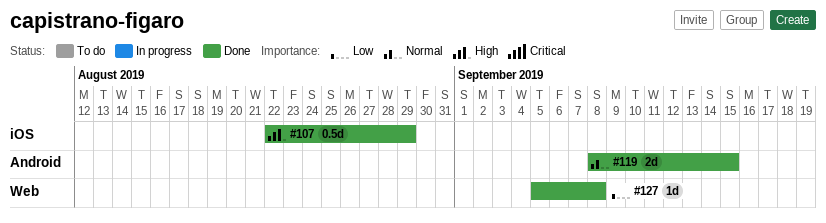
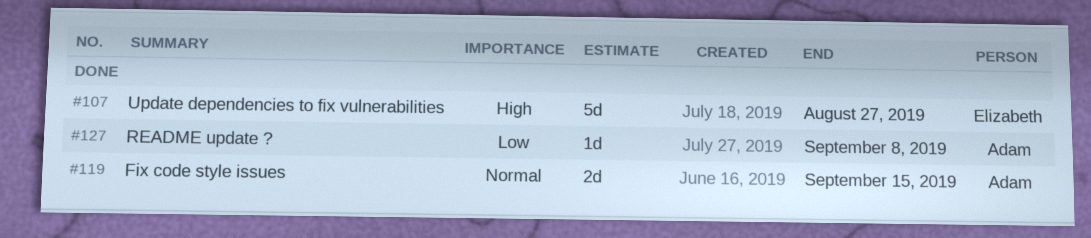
#107, estimate: 0.5d -> 5d
#107, due: Aug 29 -> Aug 27

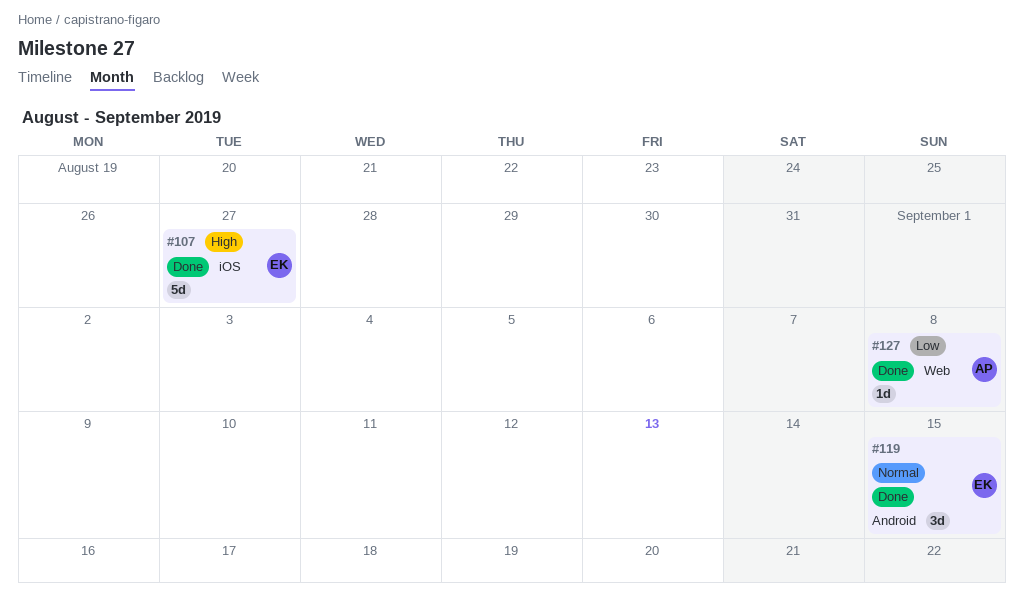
#119, owner: Adam -> Elizabeth
#119, estimate: 2d -> 3d

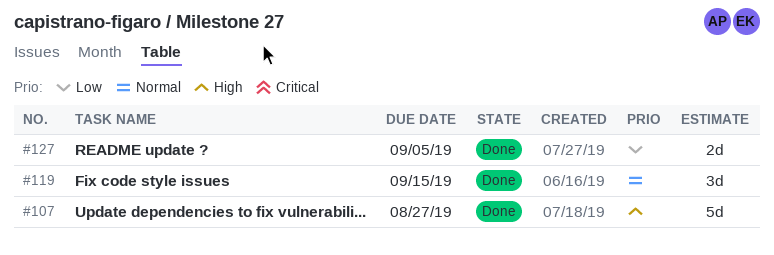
#127, estimate: 1d -> 2d
#127, due: Sep 8 -> Sep 5

